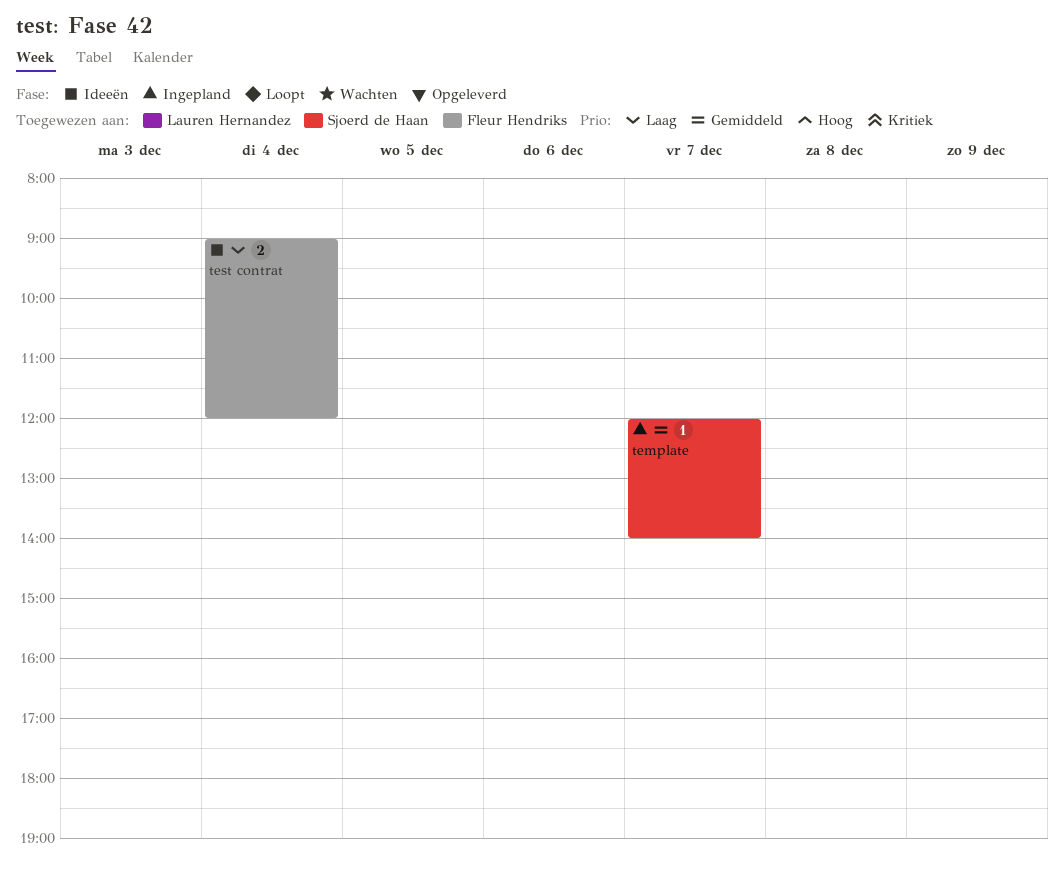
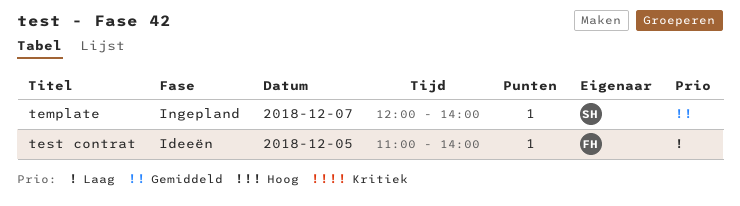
test contrat, estimate: 2 -> 1
test contrat, day: Dec 4 -> Dec 5
test contrat, begins: 09:00 -> 11:00
test contrat, ends: 12:00 -> 14:00

